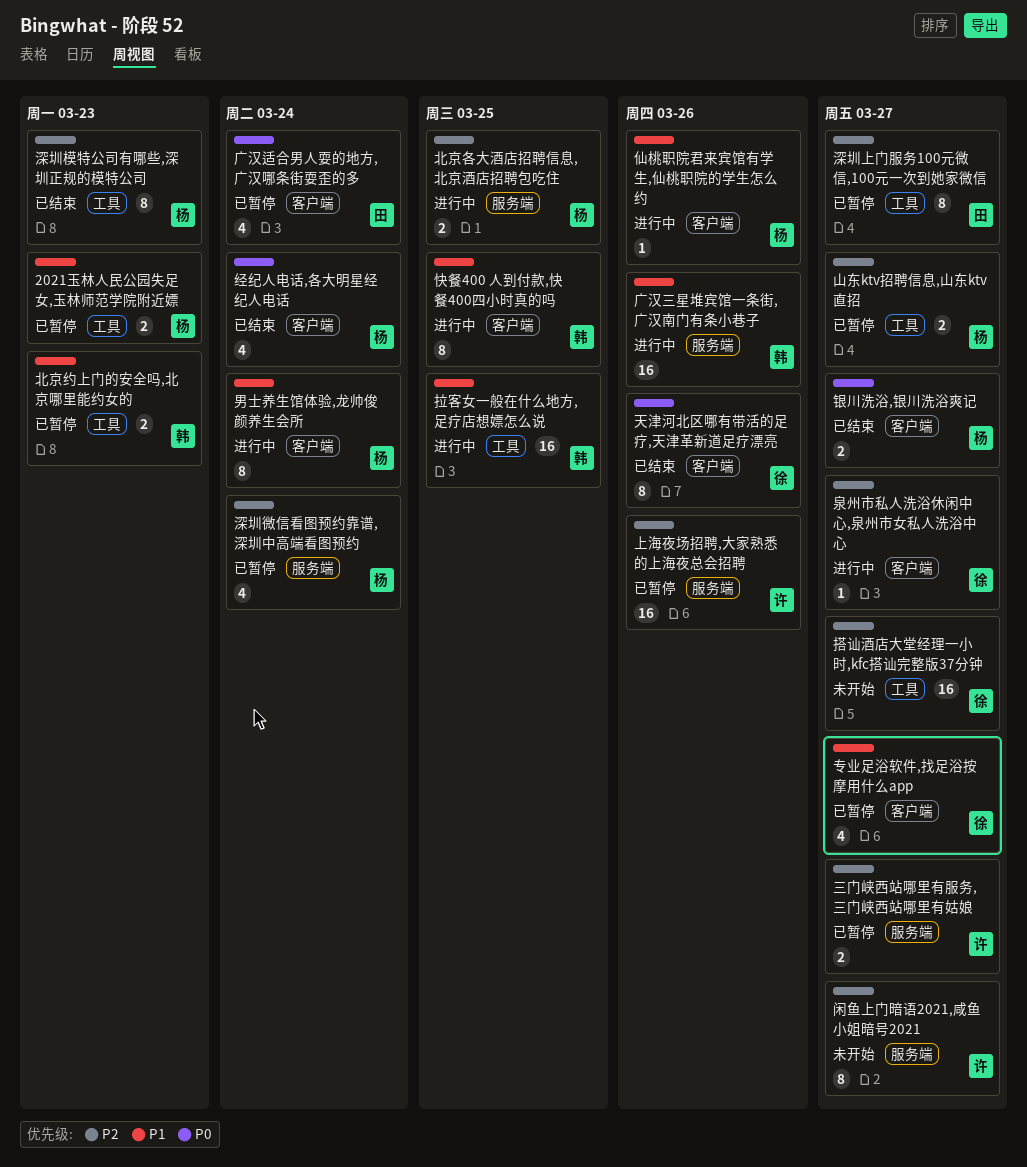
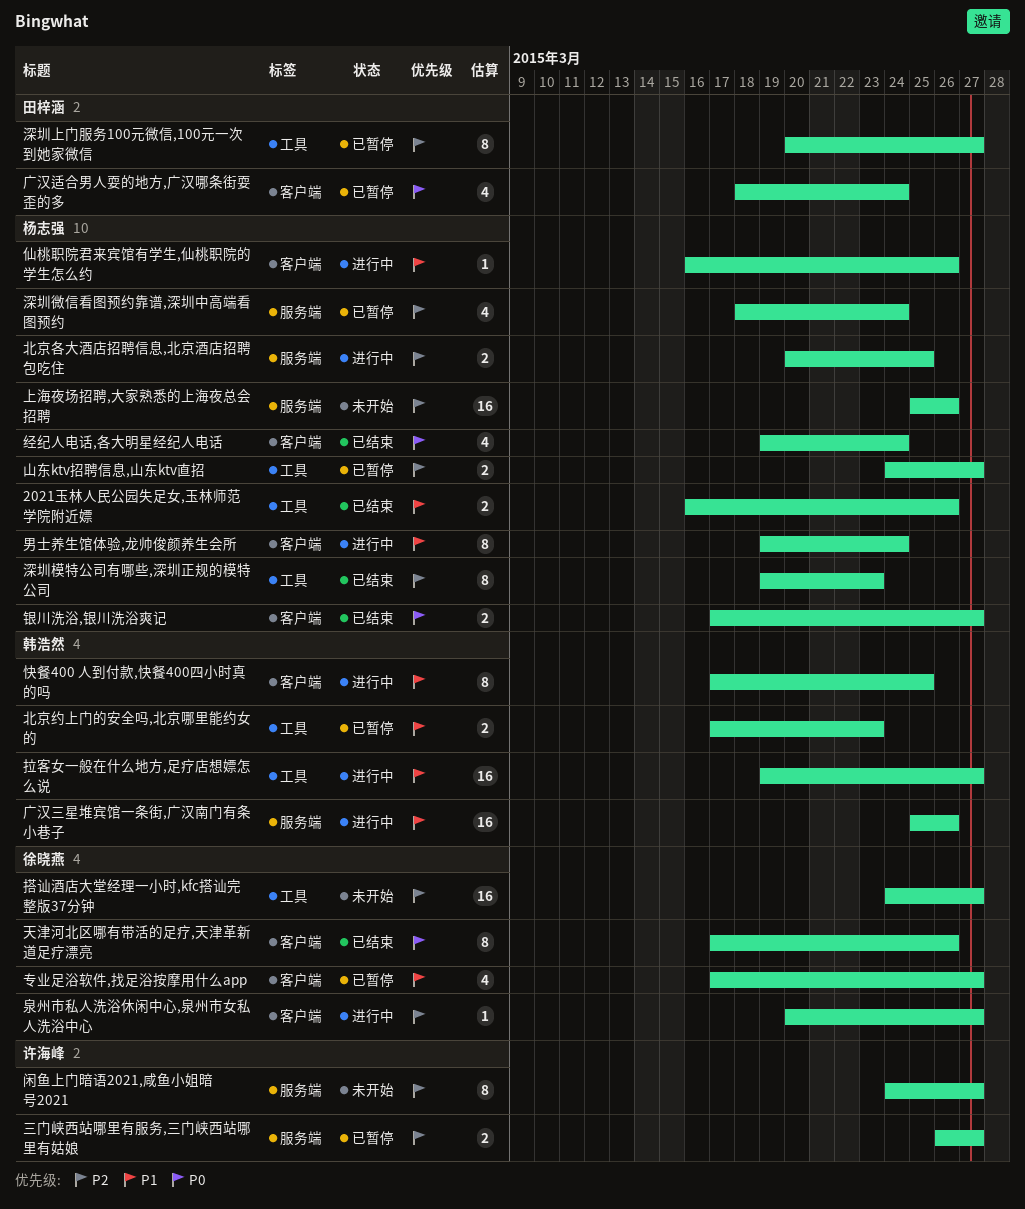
2021玉林人民公园失足女,玉林师范学院附近嫖, status: 已暂停 -> 已结束
2021玉林人民公园失足女,玉林师范学院附近嫖, due: Mar 23 -> Mar 26
上海夜场招聘,大家熟悉的上海夜总会招聘, status: 已暂停 -> 未开始
上海夜场招聘,大家熟悉的上海夜总会招聘, owner: 许海峰 -> 杨志强
拉客女一般在什么地方,足疗店想嫖怎么说, due: Mar 25 -> Mar 27

